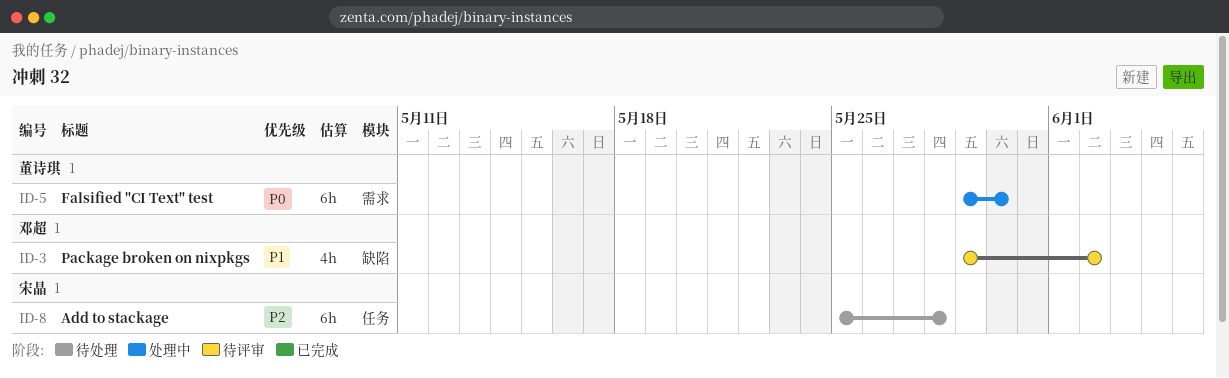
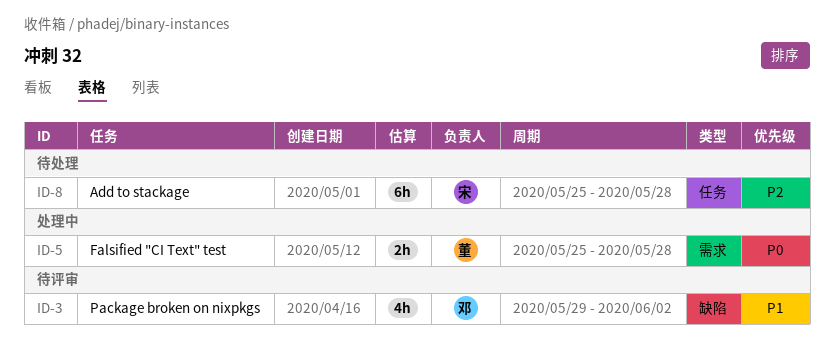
ID-5, estimate: 6h -> 2h
ID-5, start: May 29 -> May 25
ID-5, due: May 30 -> May 28

